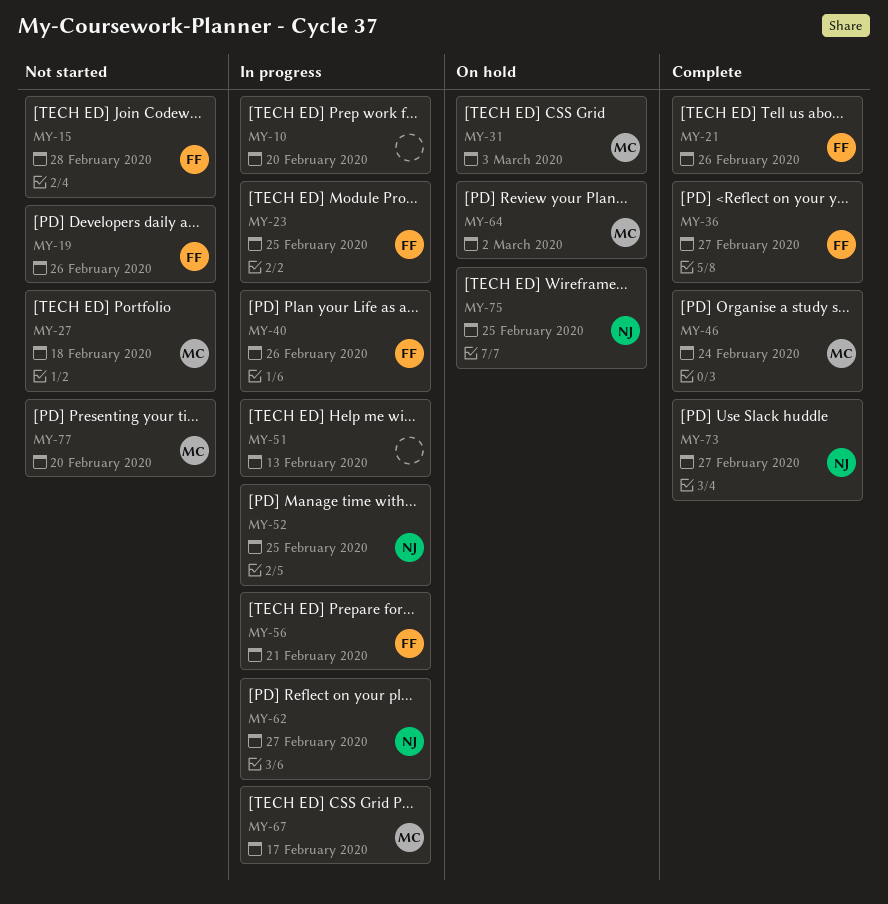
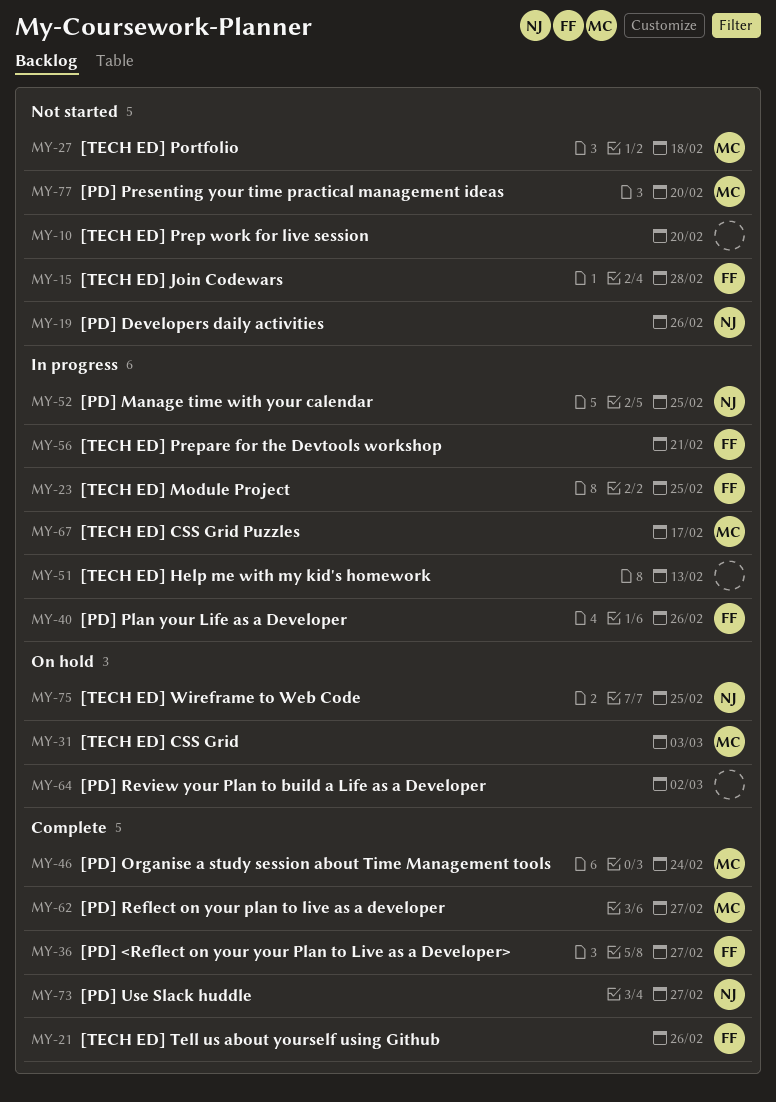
MY-10, status: In progress -> Not started
MY-19, owner: FF -> NJ
MY-62, status: In progress -> Complete
MY-62, owner: NJ -> MC
MY-64, owner: MC -> none

